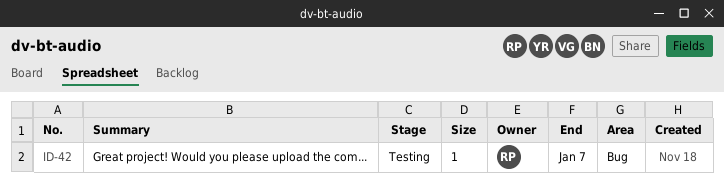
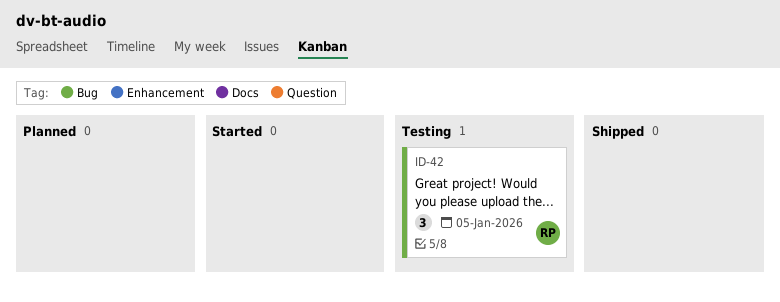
ID-42, estimate: 1 -> 3
ID-42, due: Jan 7 -> Jan 5

